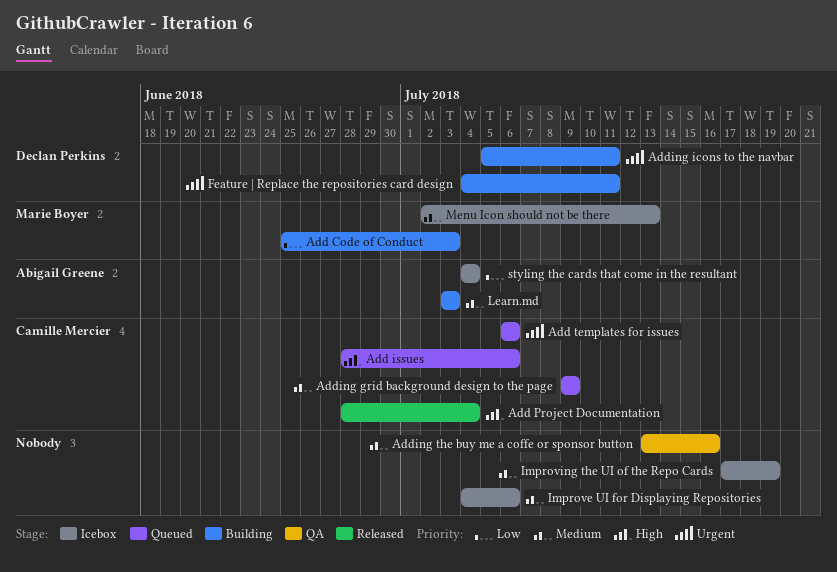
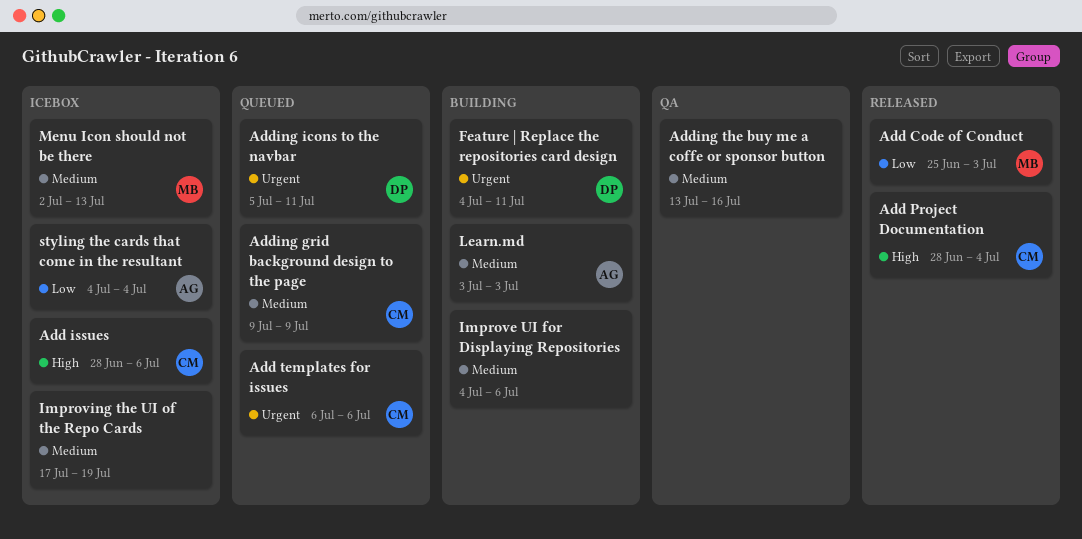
Add Code of Conduct, status: Building -> Released
Add issues, status: Queued -> Icebox
Adding icons to the navbar, status: Building -> Queued
Improve UI for Displaying Repositories, status: Icebox -> Building

